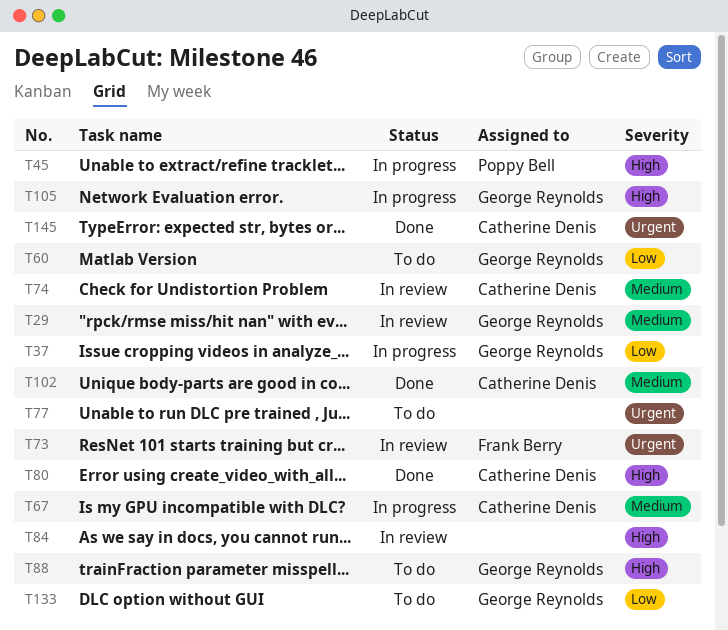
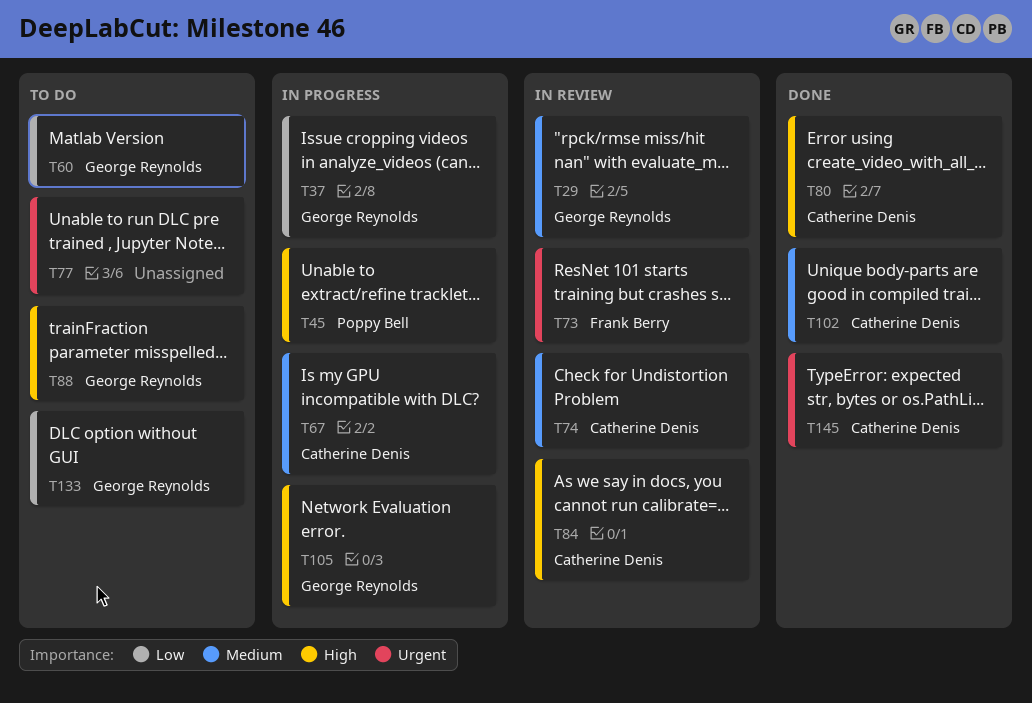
T84, owner: none -> Catherine Denis

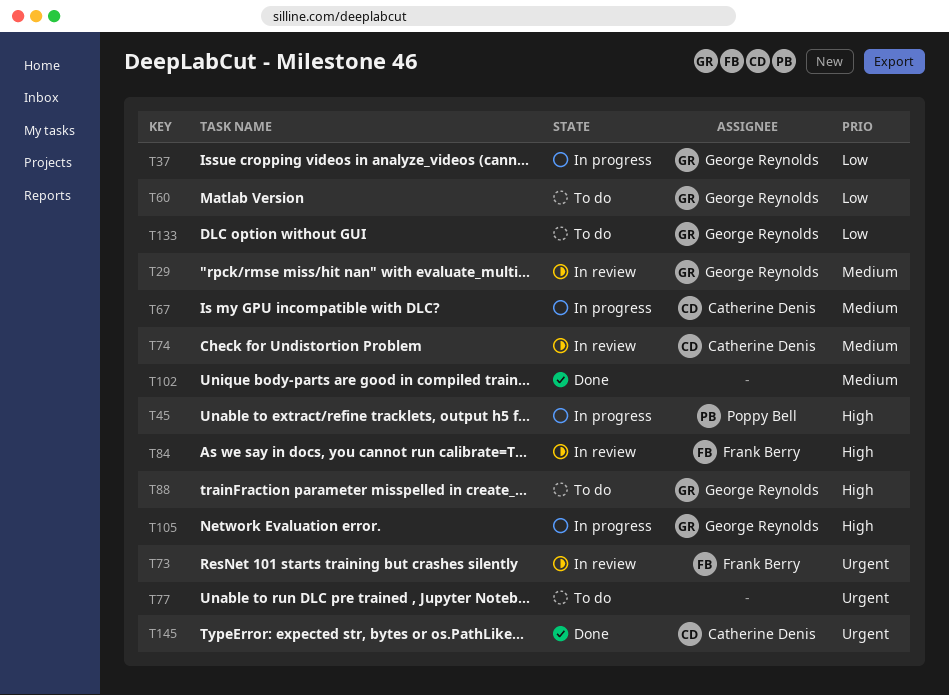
T80: present -> none
T84, owner: Catherine Denis -> Frank Berry
T102, owner: Catherine Denis -> none

